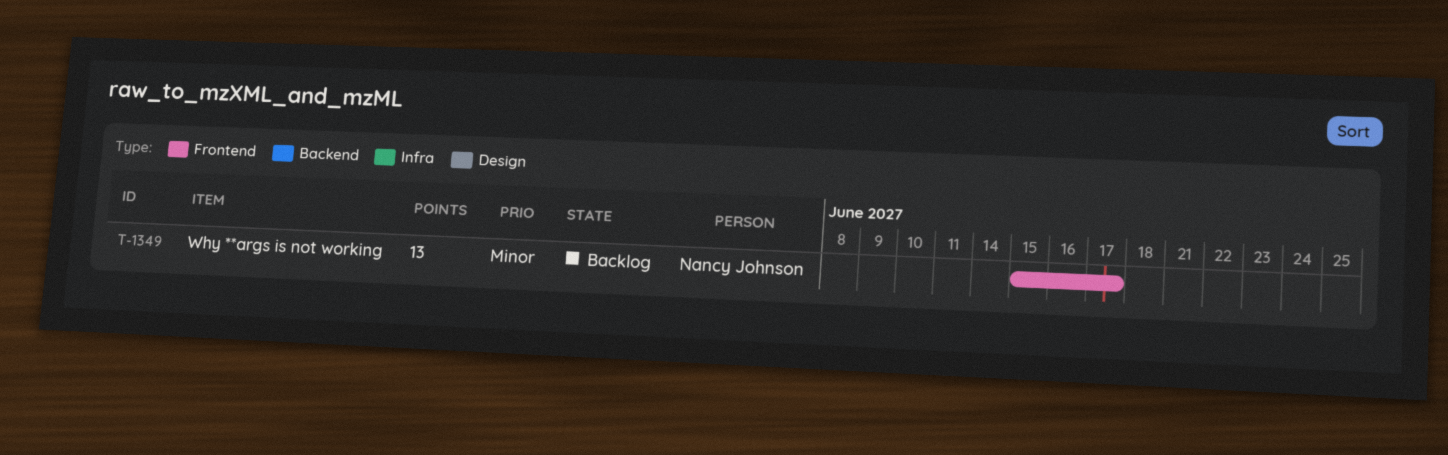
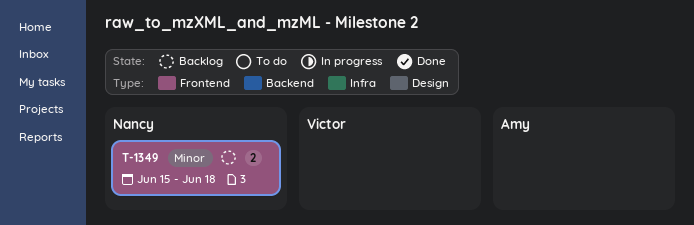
T-1349, estimate: 13 -> 2
T-1349, due: Jun 17 -> Jun 18

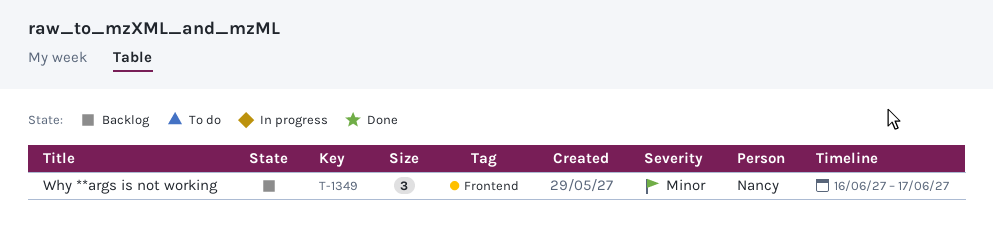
T-1349, estimate: 2 -> 3
T-1349, start: Jun 15 -> Jun 16
T-1349, due: Jun 18 -> Jun 17

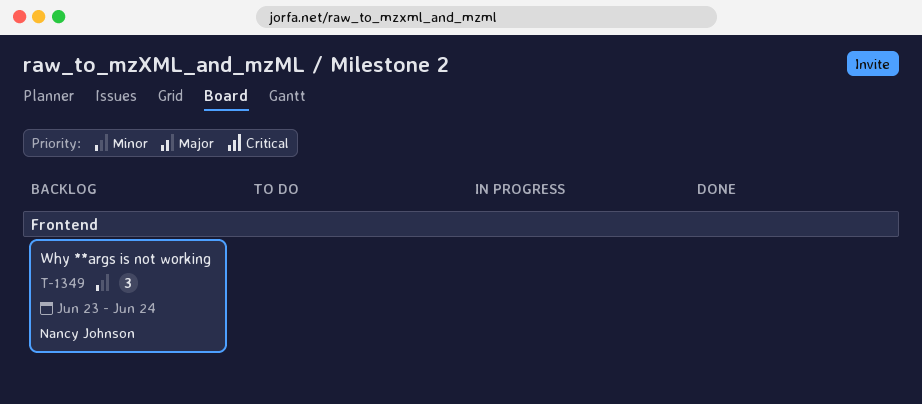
T-1349, start: Jun 16 -> Jun 23
T-1349, due: Jun 17 -> Jun 24

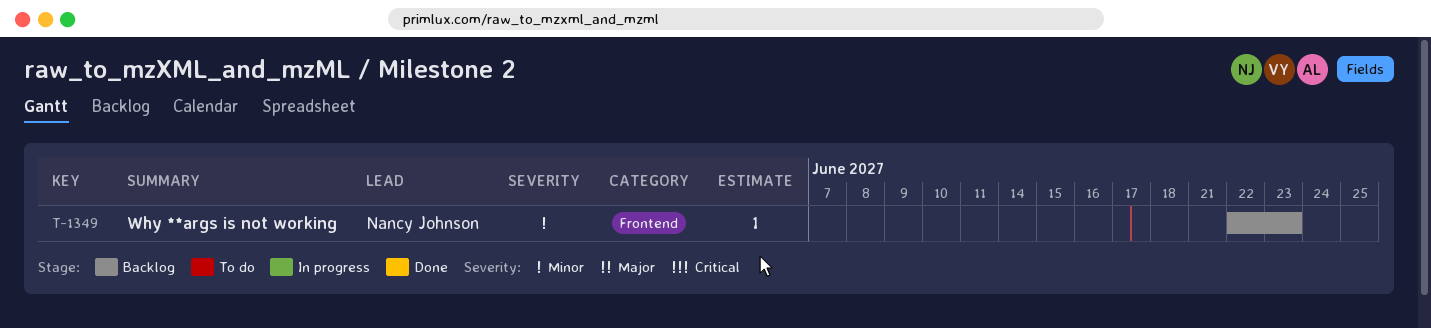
T-1349, estimate: 3 -> 1
T-1349, start: Jun 23 -> Jun 22
T-1349, due: Jun 24 -> Jun 23

